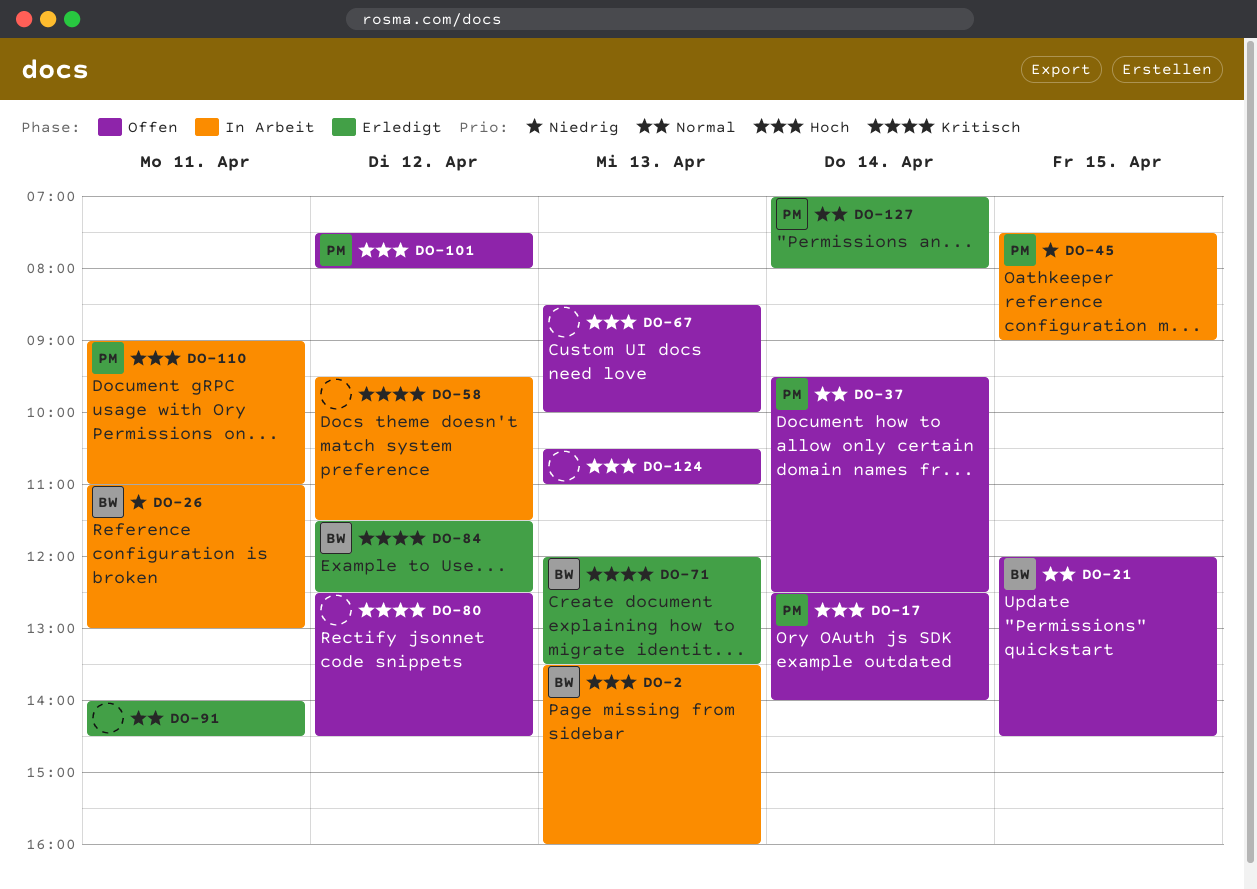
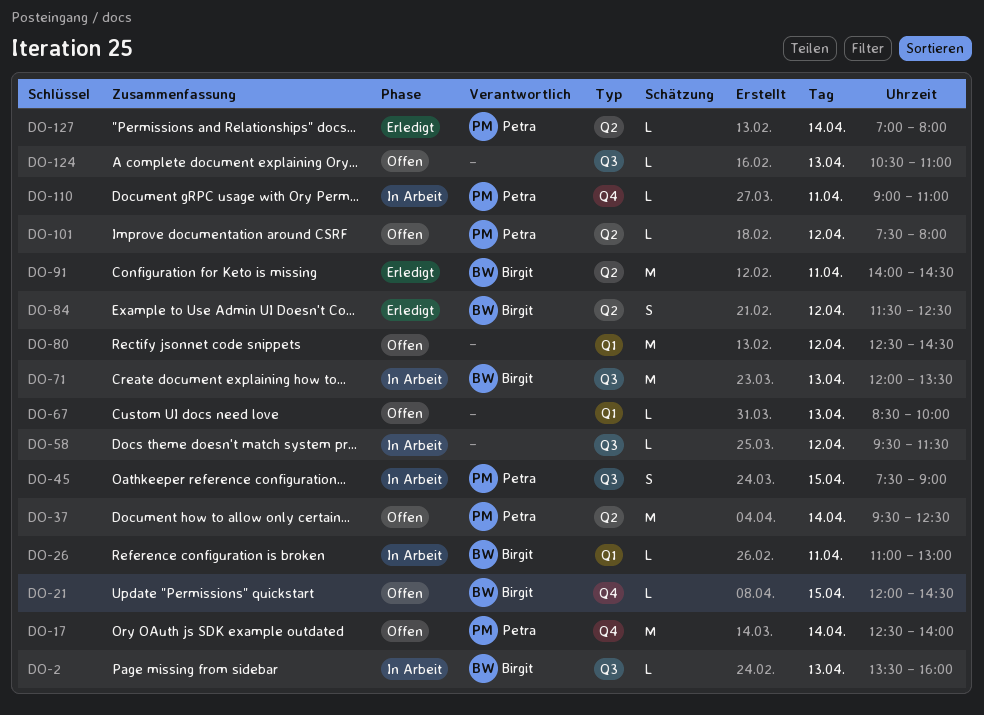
DO-71, status: Erledigt -> In Arbeit
DO-91, owner: none -> Birgit

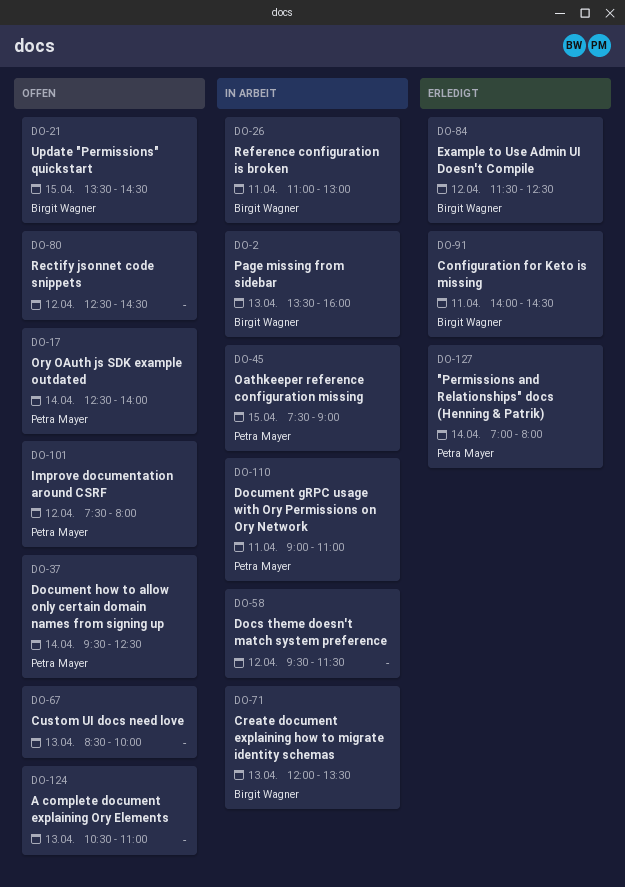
DO-21, begins: 12:00 -> 13:30

